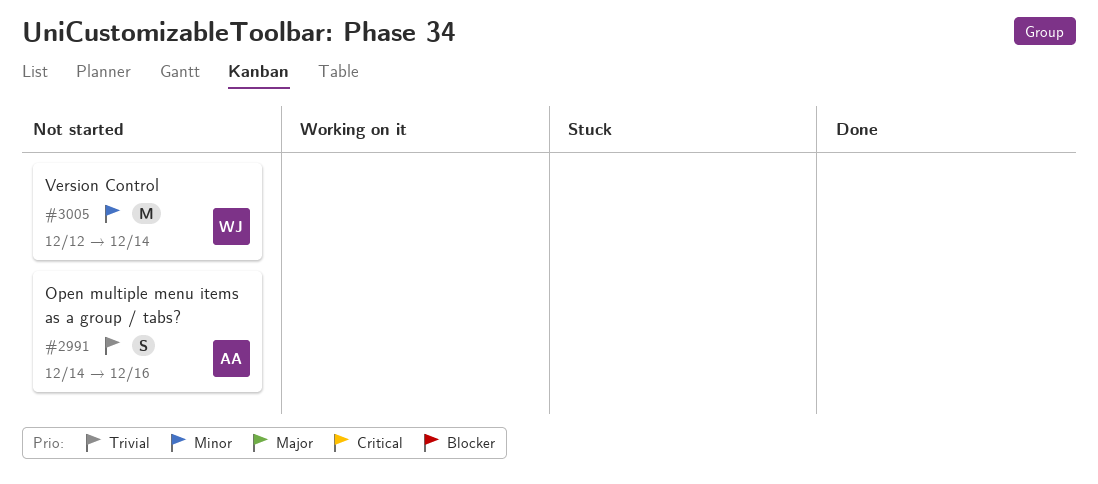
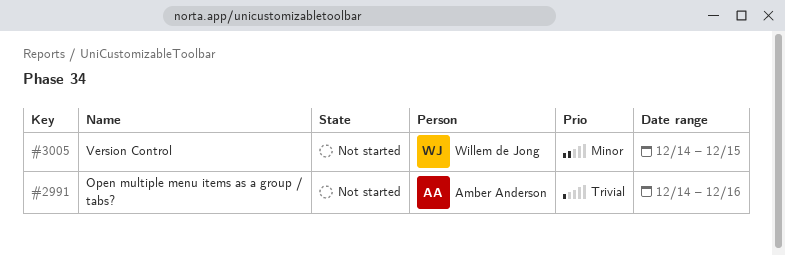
#3005, start: Dec 12 -> Dec 14
#3005, due: Dec 14 -> Dec 15

